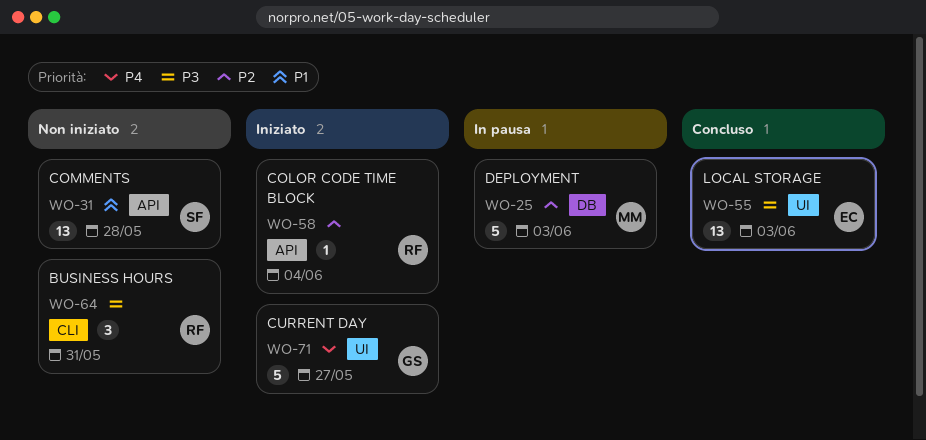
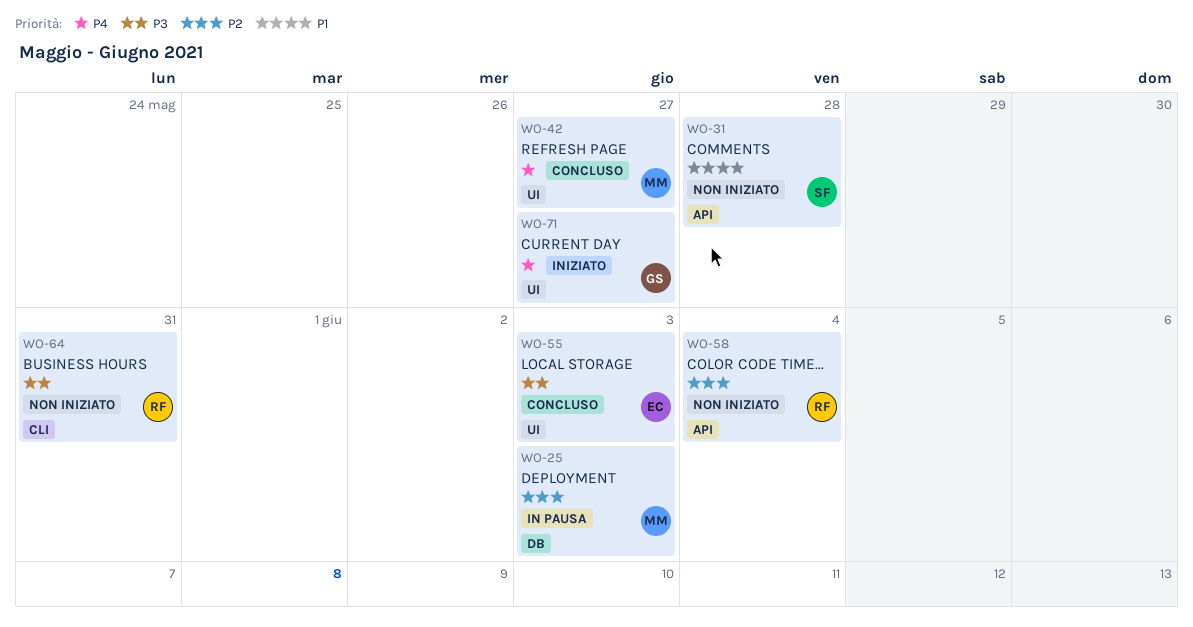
WO-42: none -> present
WO-58, status: Iniziato -> Non iniziato

